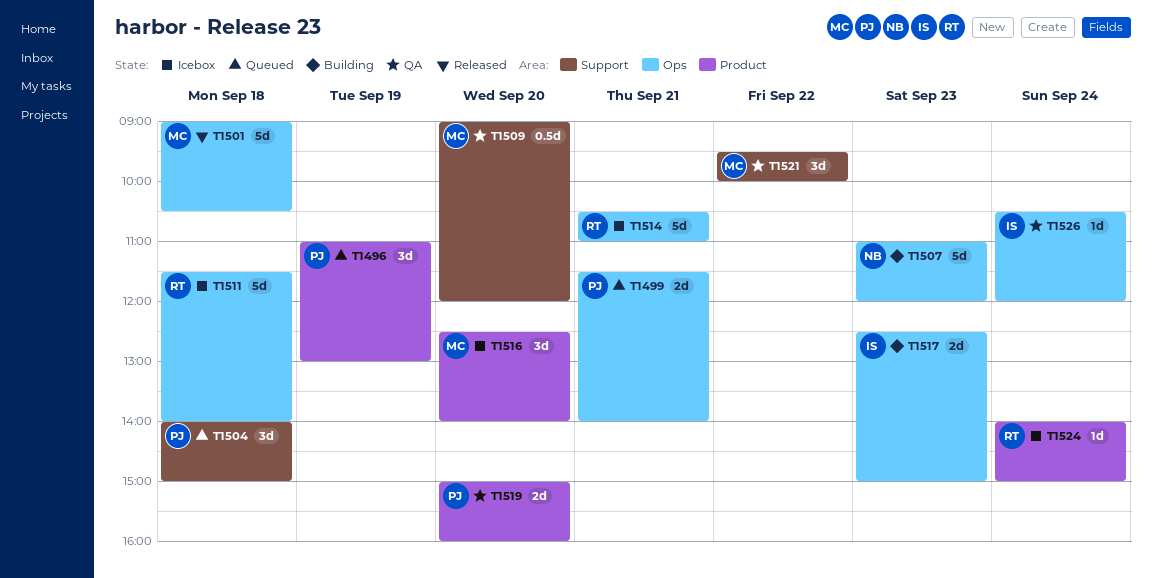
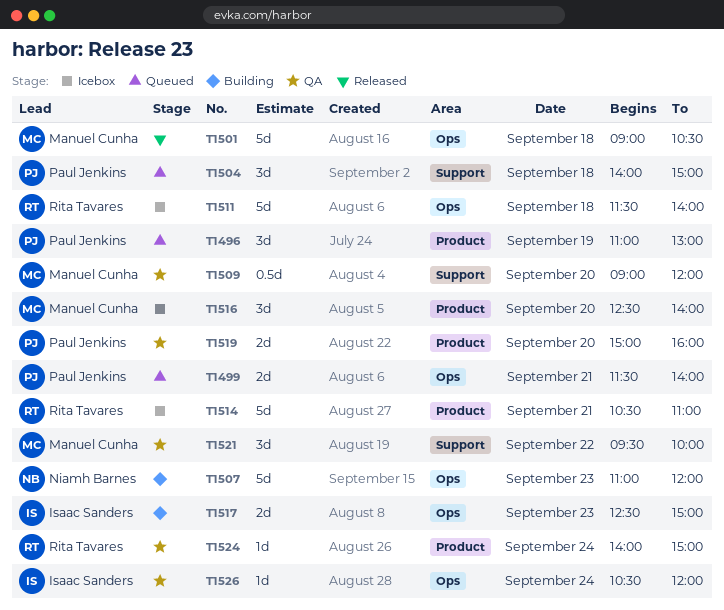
T1514, label: Ops -> Product
T1524, status: Icebox -> QA

